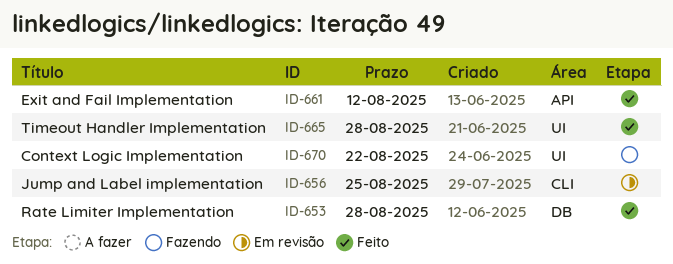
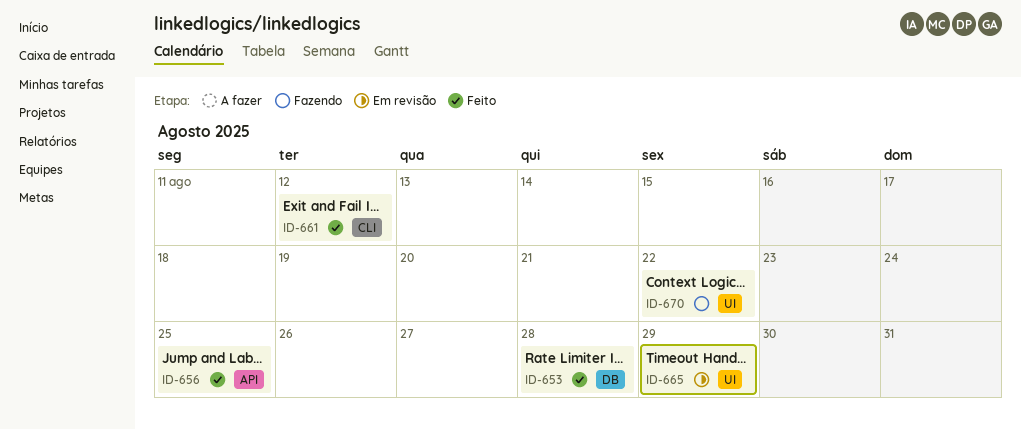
ID-656, status: Em revisão -> Feito
ID-656, label: CLI -> API
ID-661, label: API -> CLI
ID-665, status: Feito -> Em revisão
ID-665, due: Aug 28 -> Aug 29

